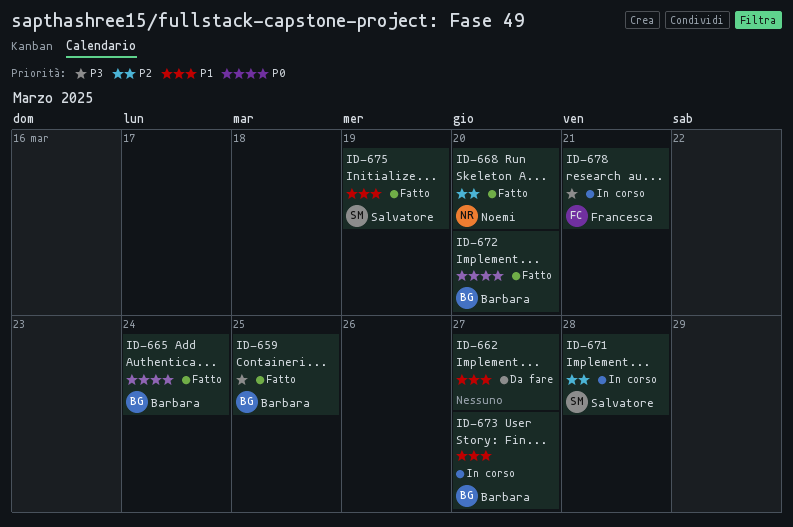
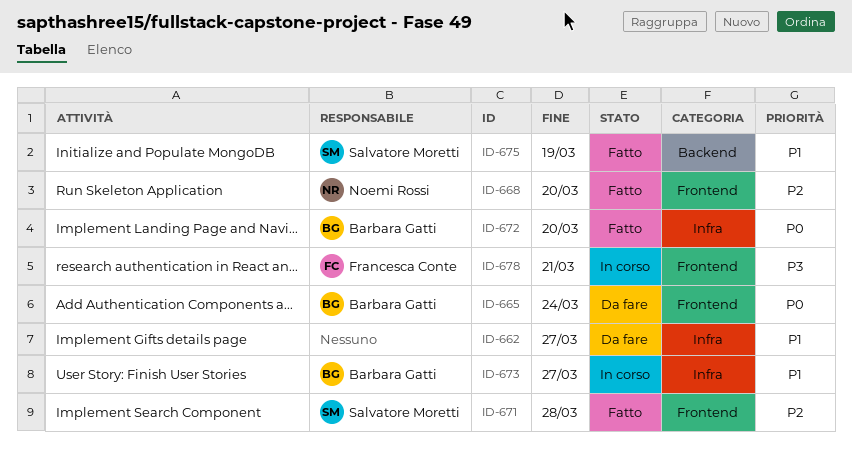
ID-659: present -> none
ID-665, status: Fatto -> Da fare
ID-671, status: In corso -> Fatto

